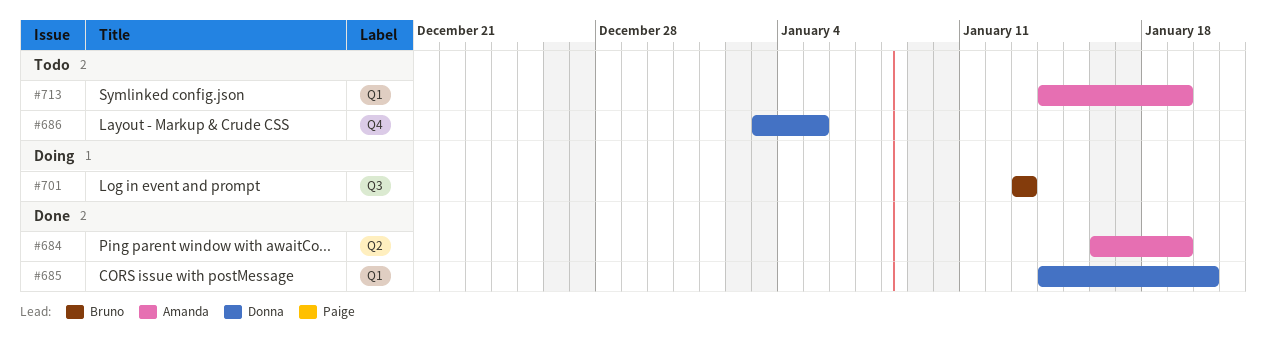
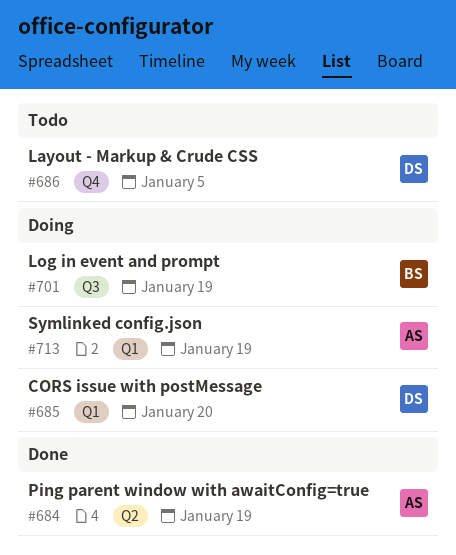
#685, status: Done -> Doing
#701, due: Jan 13 -> Jan 19
#713, status: Todo -> Doing

